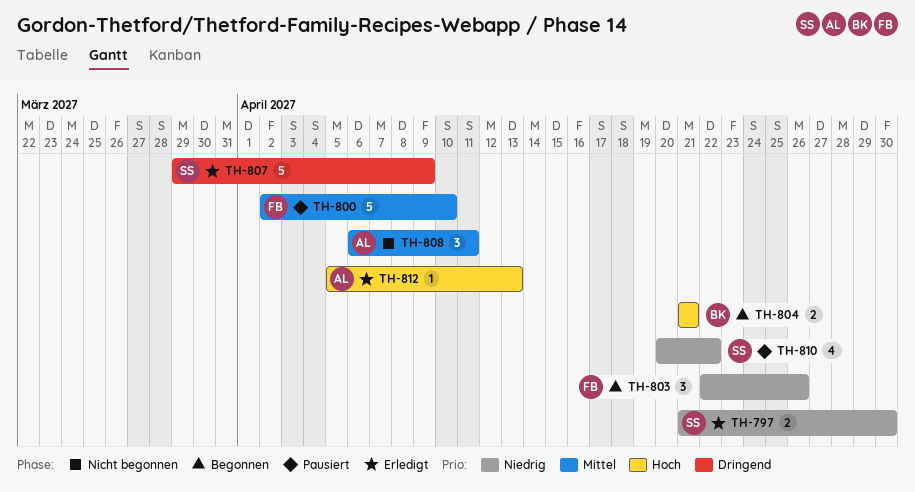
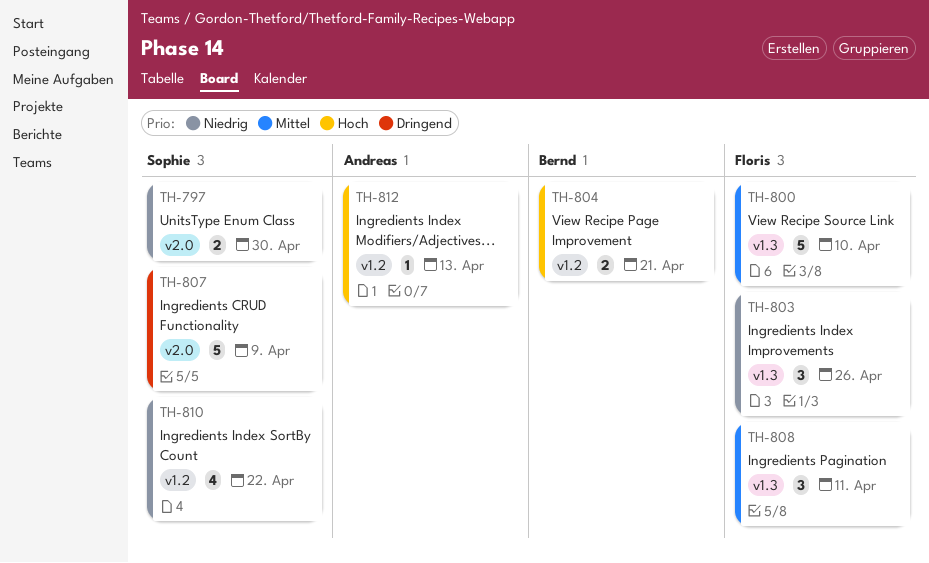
TH-808, owner: Andreas -> Floris

